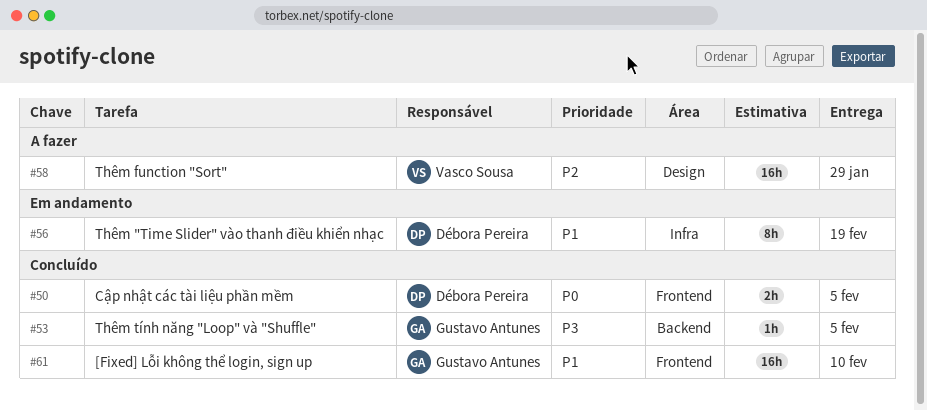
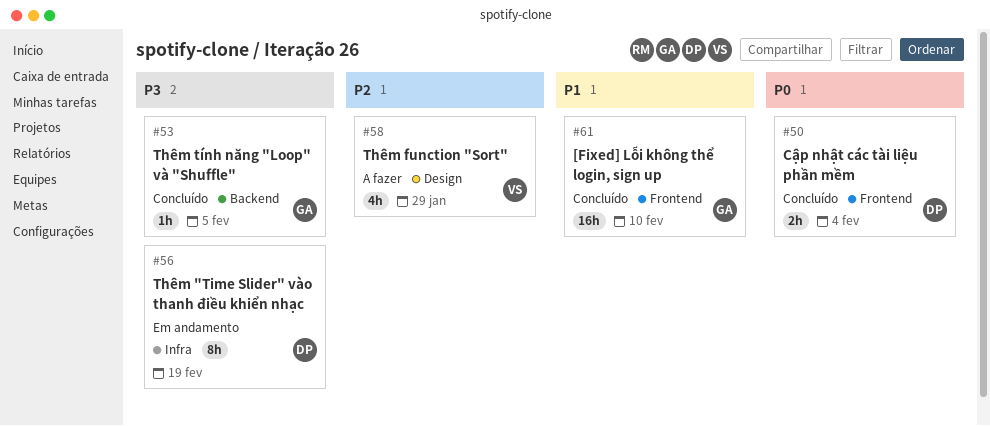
#50, due: Feb 5 -> Feb 4
#56, priority: P1 -> P3
#58, estimate: 16h -> 4h

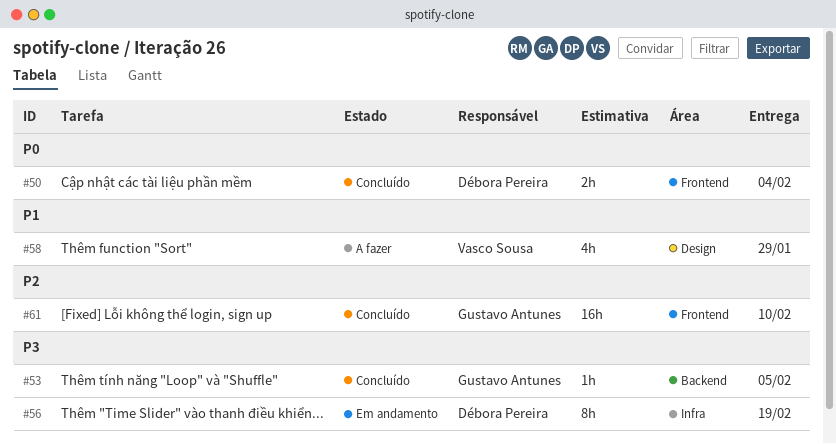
#58, priority: P2 -> P1
#61, priority: P1 -> P2

